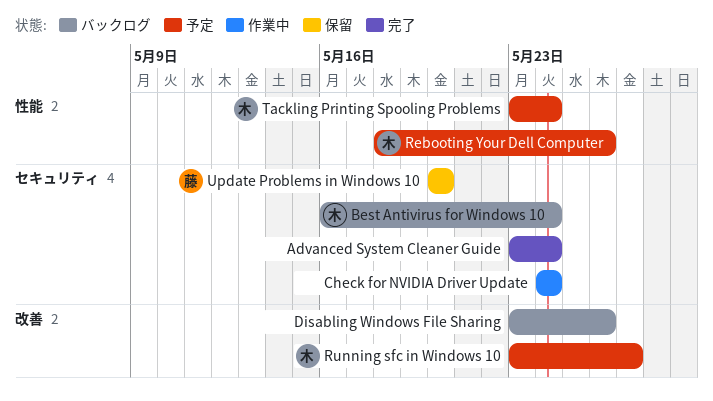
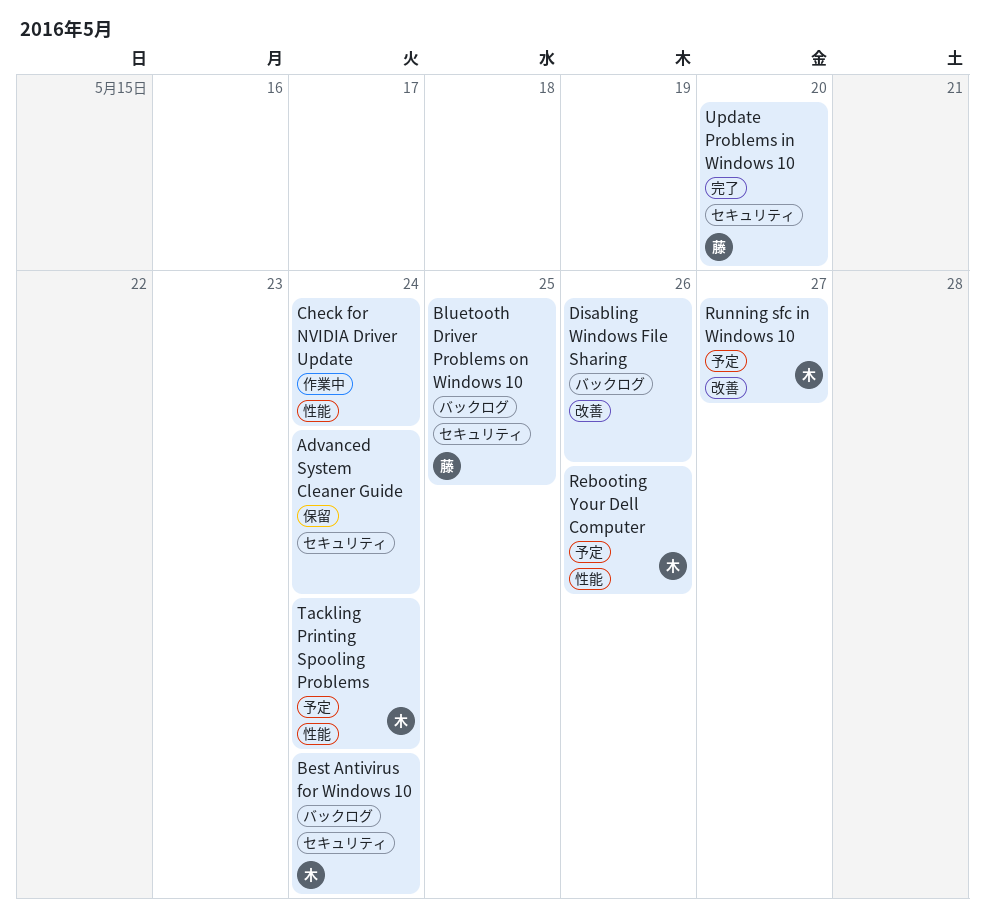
Advanced System Cleaner Guide, status: 完了 -> 保留
Bluetooth Driver Problems on Windows 10: none -> present
Check for NVIDIA Driver Update, label: セキュリティ -> 性能
Update Problems in Windows 10, status: 保留 -> 完了

